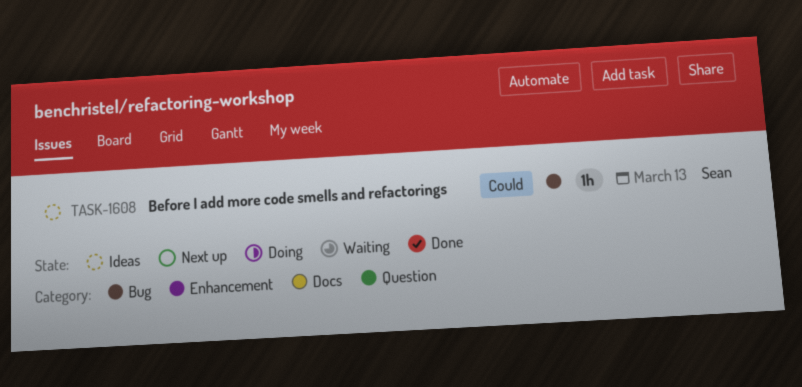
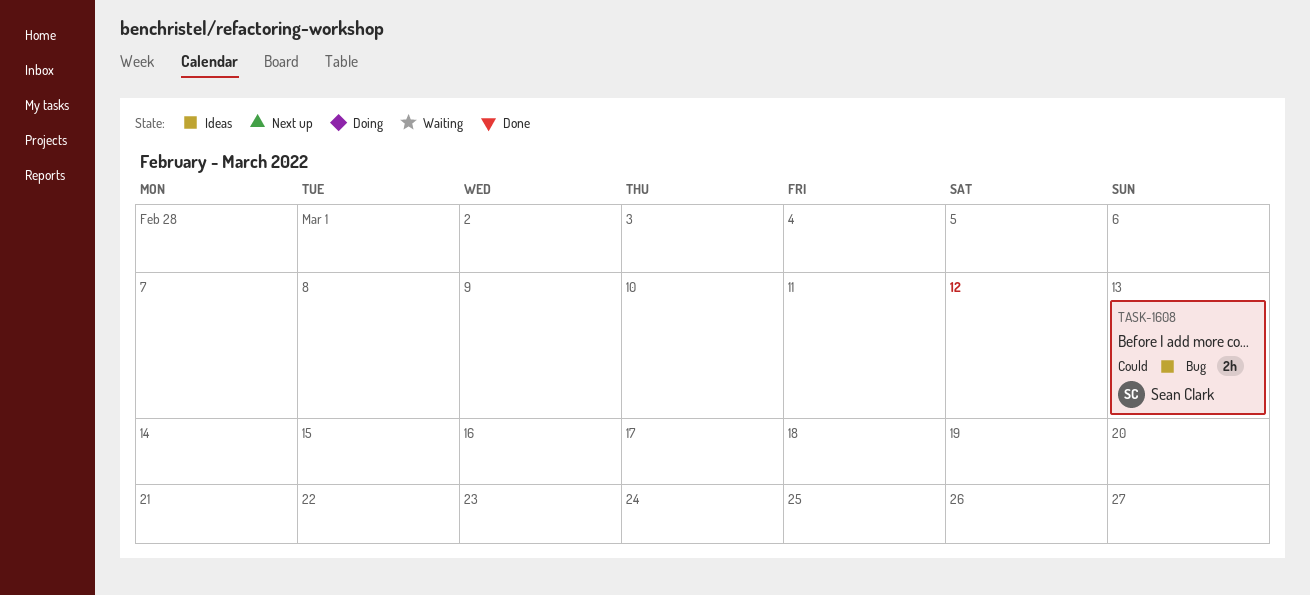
TASK-1608, estimate: 1h -> 2h

